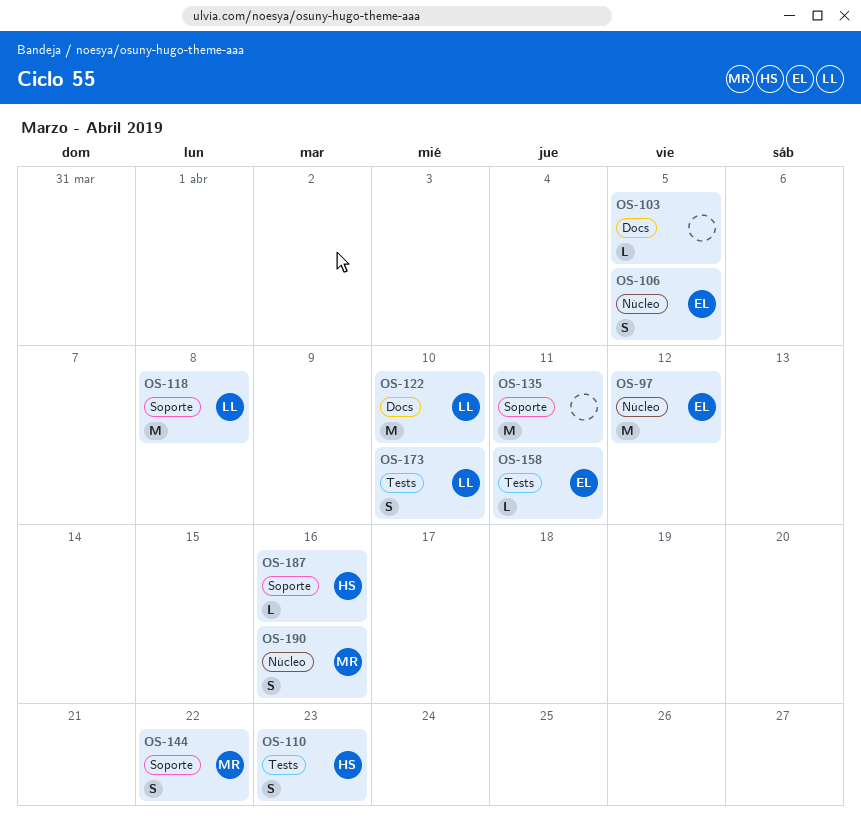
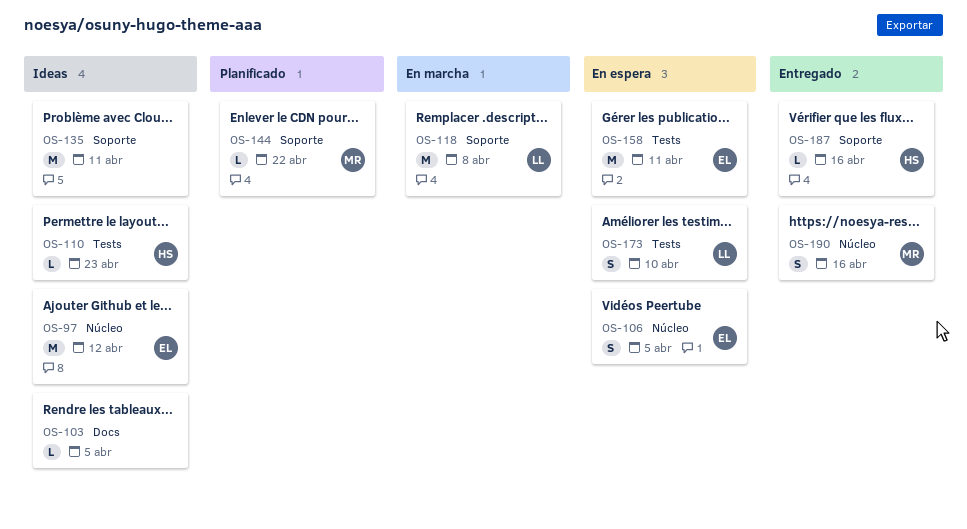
OS-110, estimate: S -> L
OS-122: present -> none
OS-144, estimate: S -> L
OS-158, estimate: L -> M

